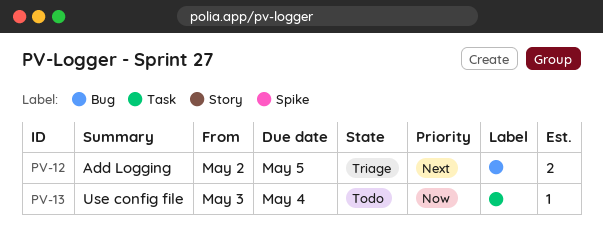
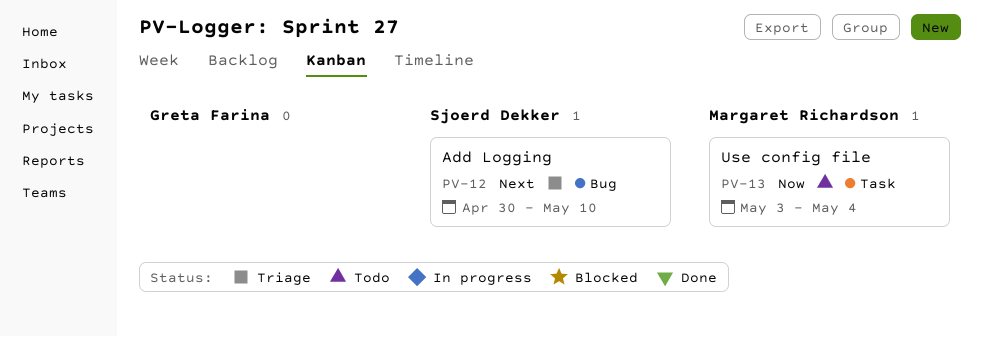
PV-12, start: May 2 -> Apr 30
PV-12, due: May 5 -> May 10

